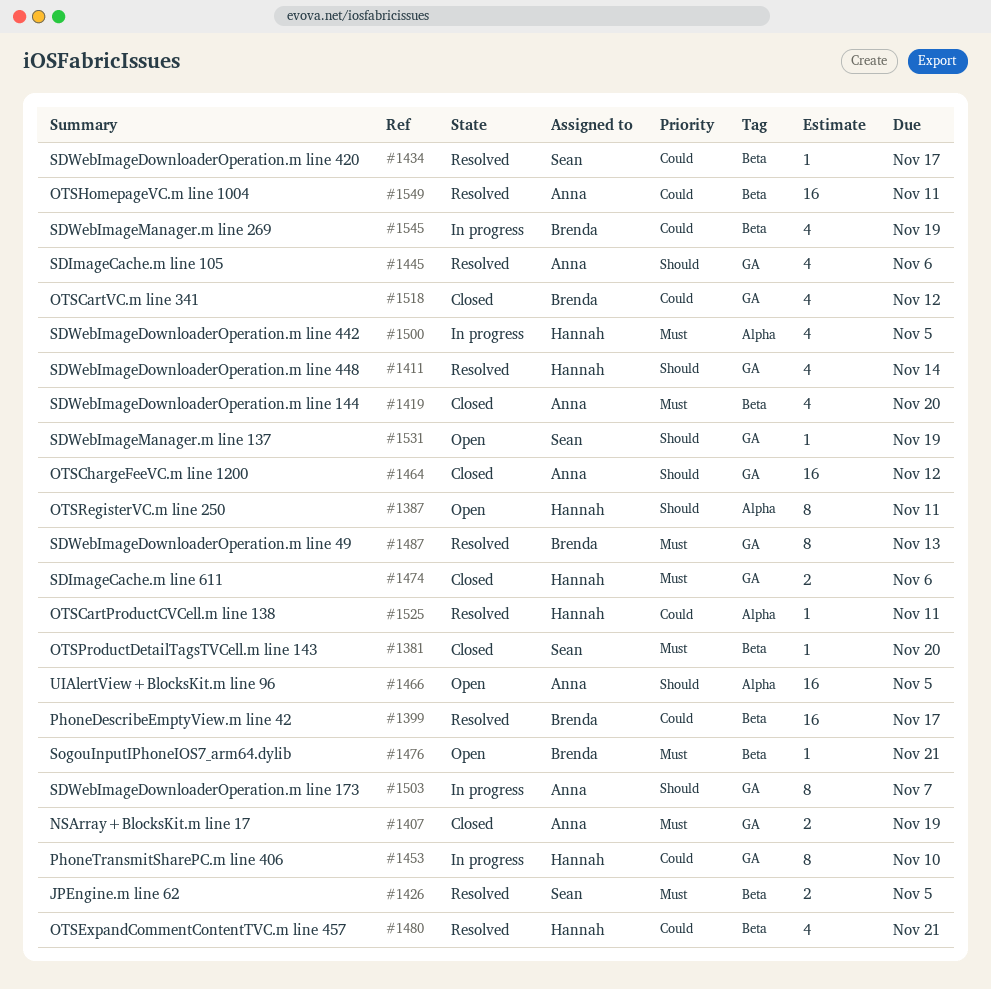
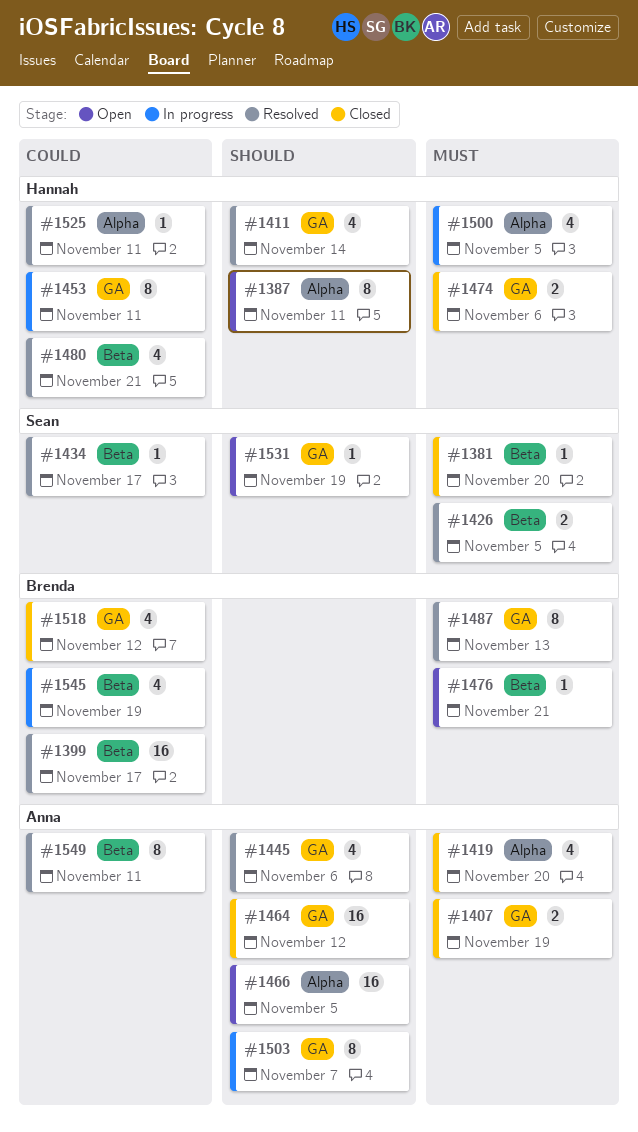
#1419, label: Beta -> Alpha
#1453, due: Nov 10 -> Nov 11
#1549, estimate: 16 -> 8

